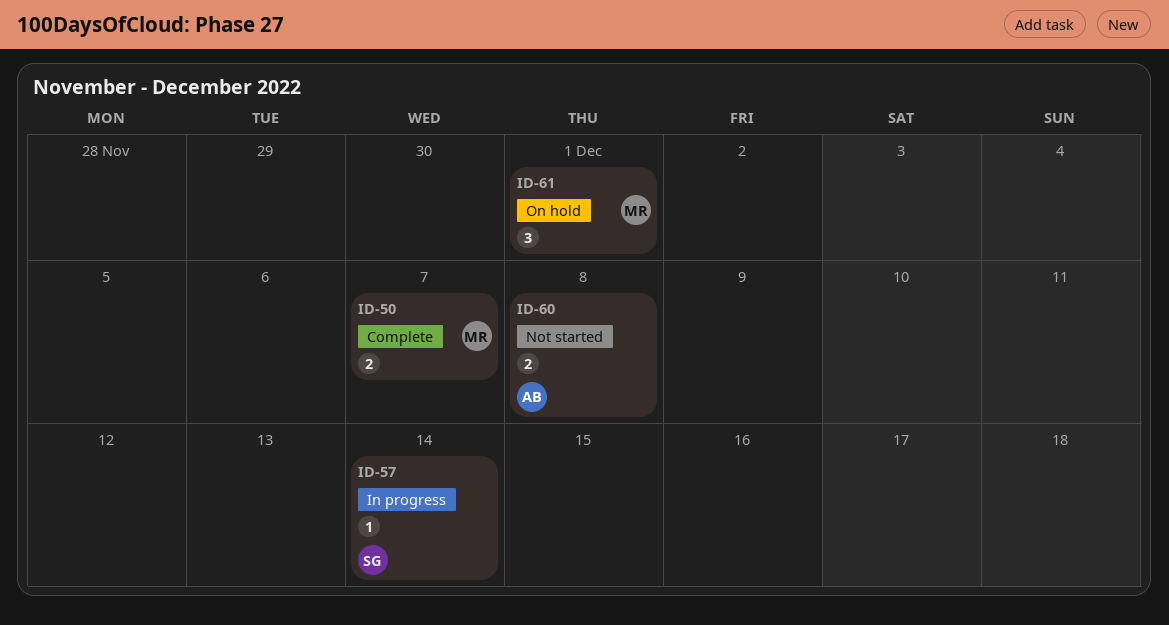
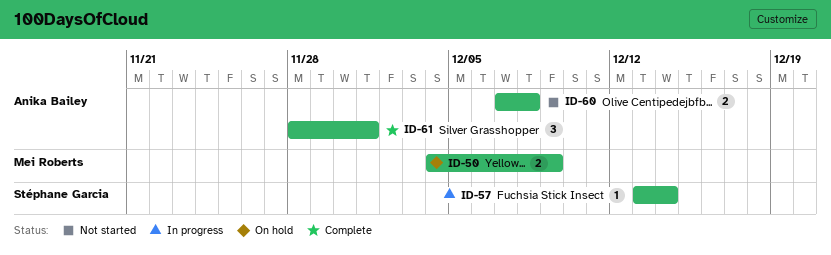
ID-50, status: Complete -> On hold
ID-50, due: Dec 7 -> Dec 9
ID-61, status: On hold -> Complete
ID-61, owner: Mei Roberts -> Anika Bailey

